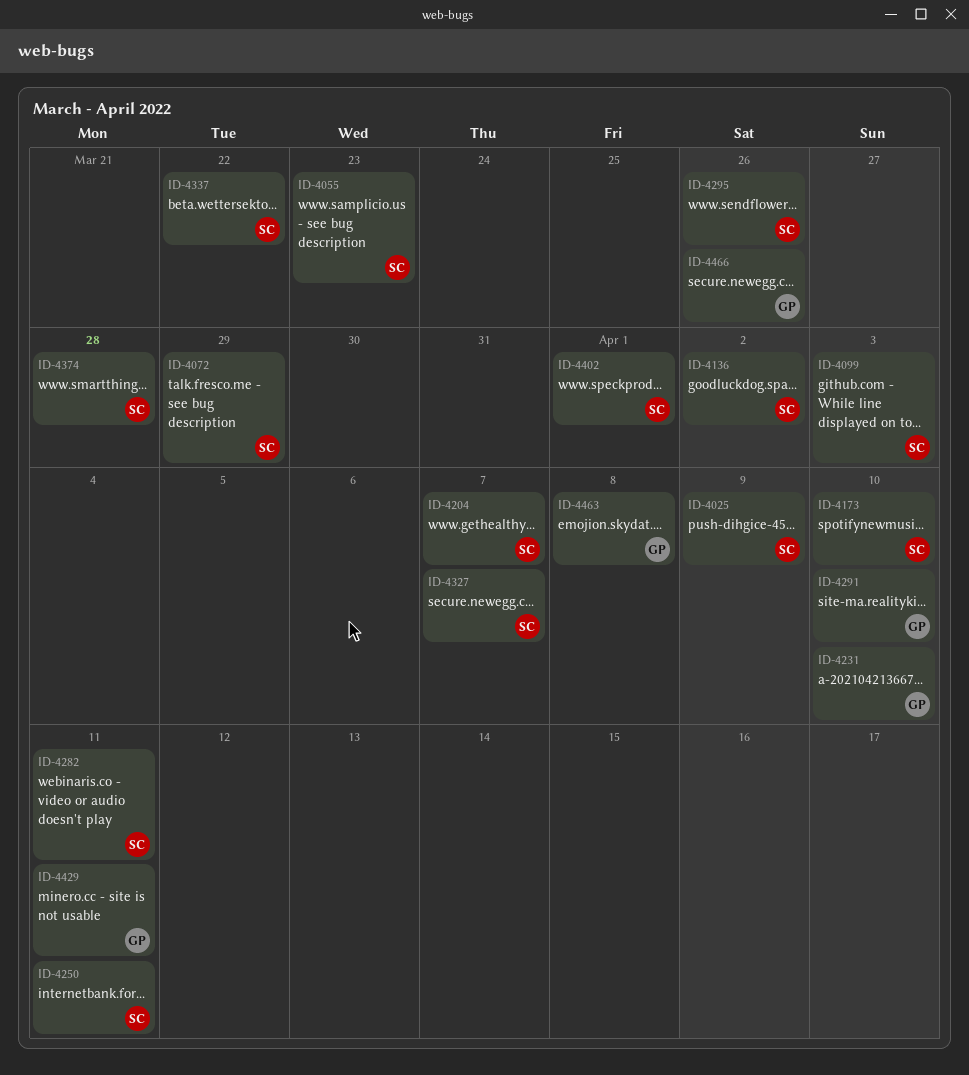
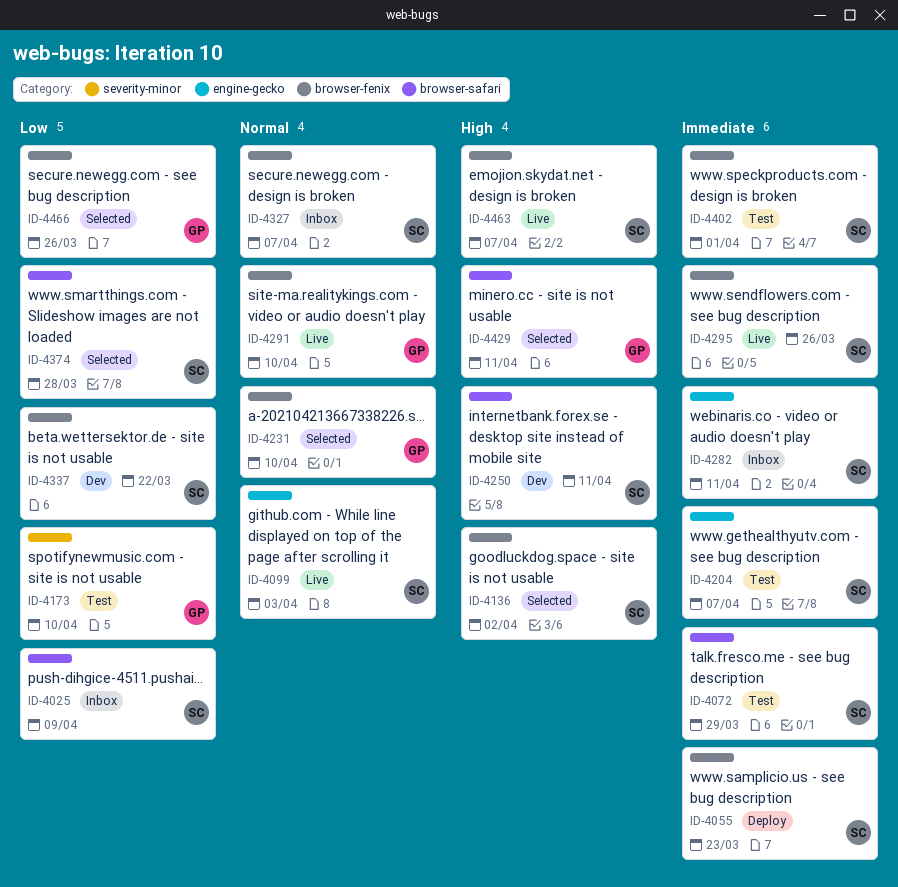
ID-4173, owner: SC -> GP
ID-4463, owner: GP -> SC
ID-4463, due: Apr 8 -> Apr 7

